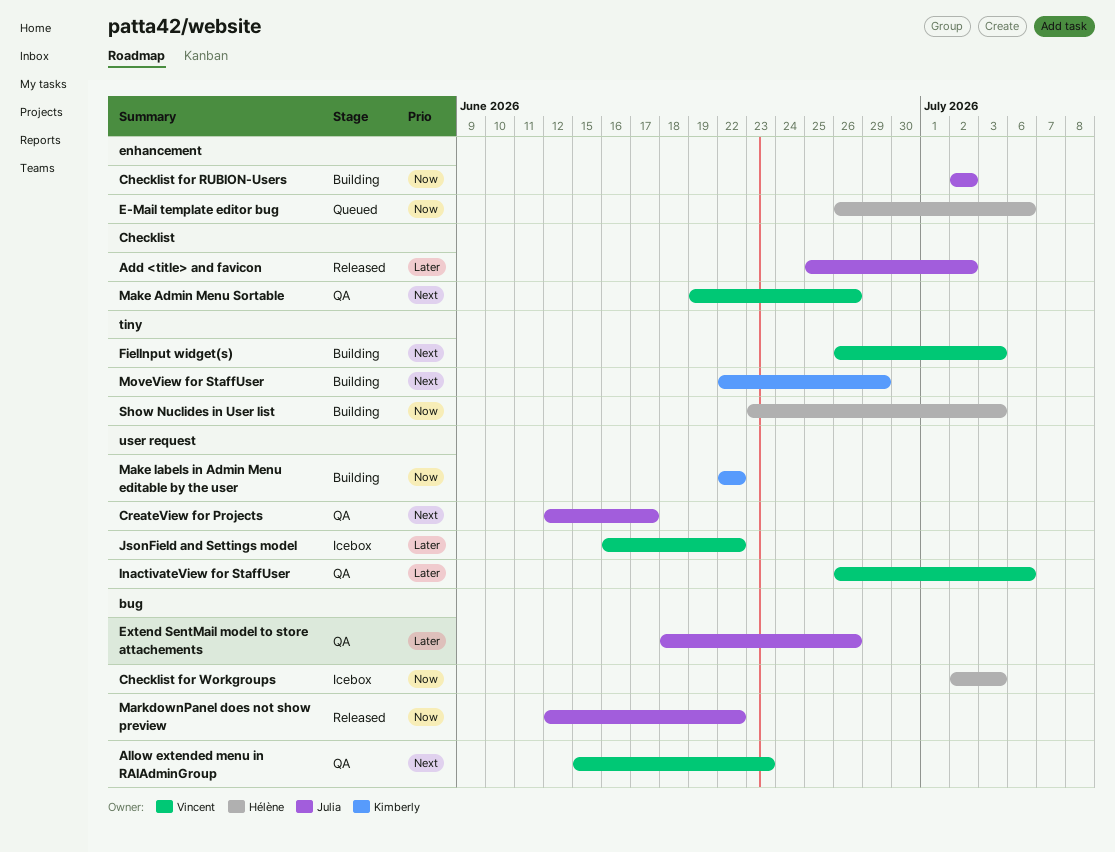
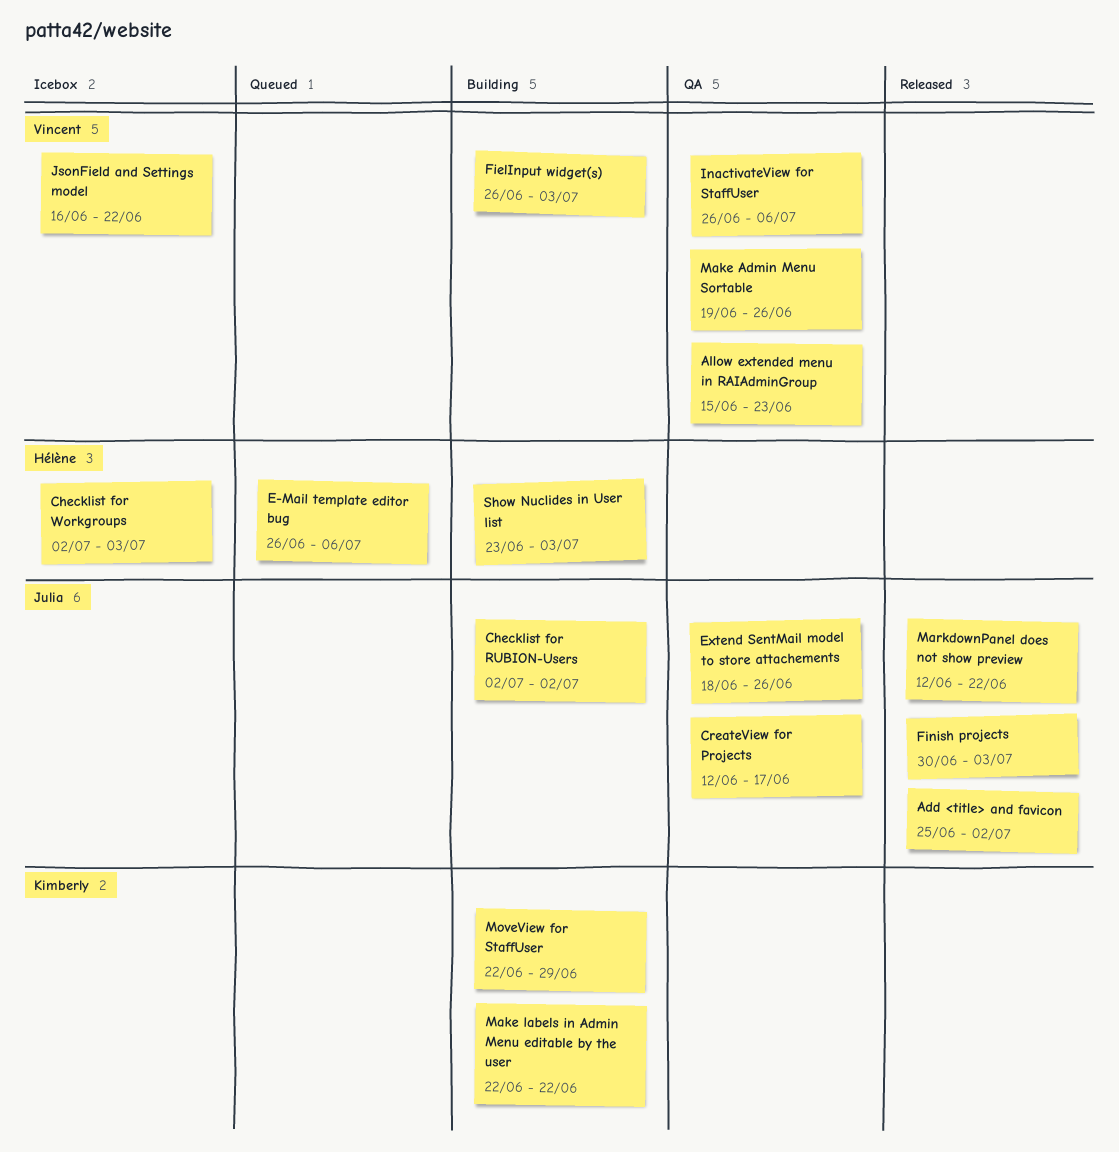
Finish projects: none -> present

